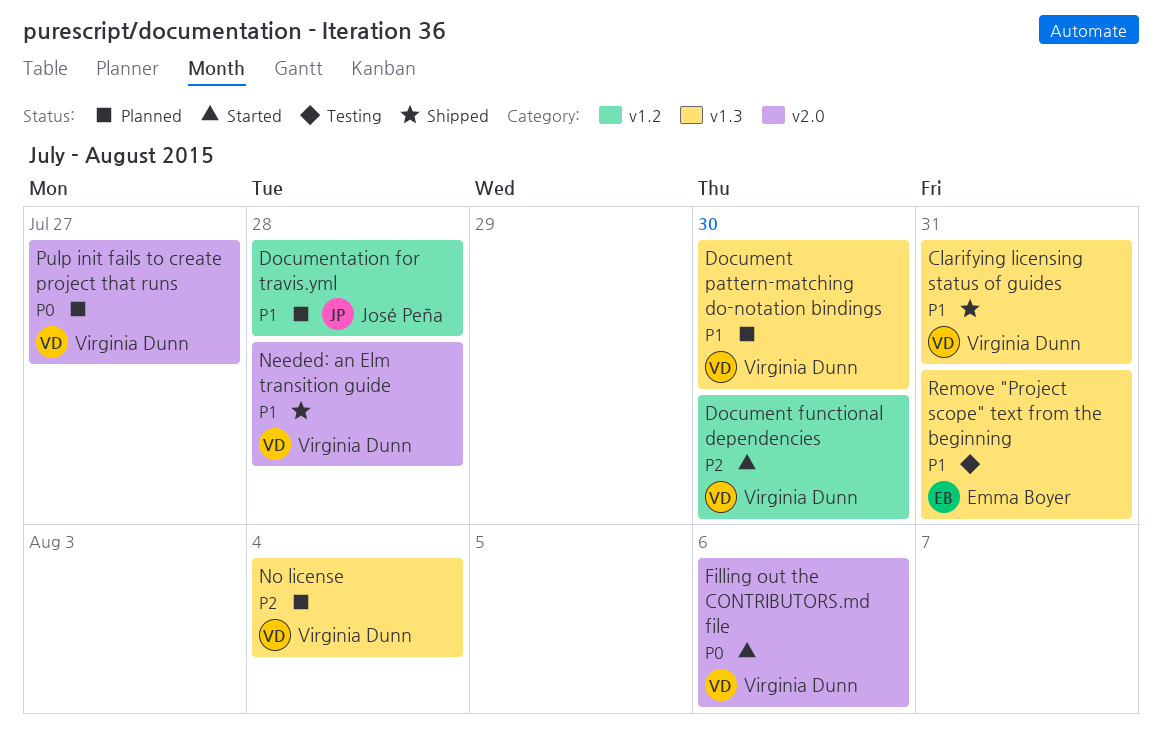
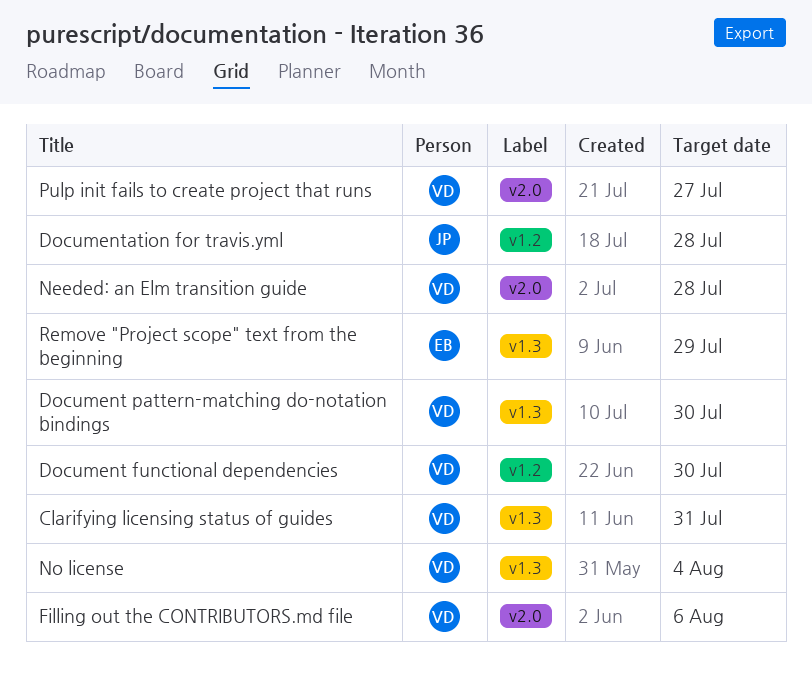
Remove "Project scope" text from the beginning, due: Jul 31 -> Jul 29

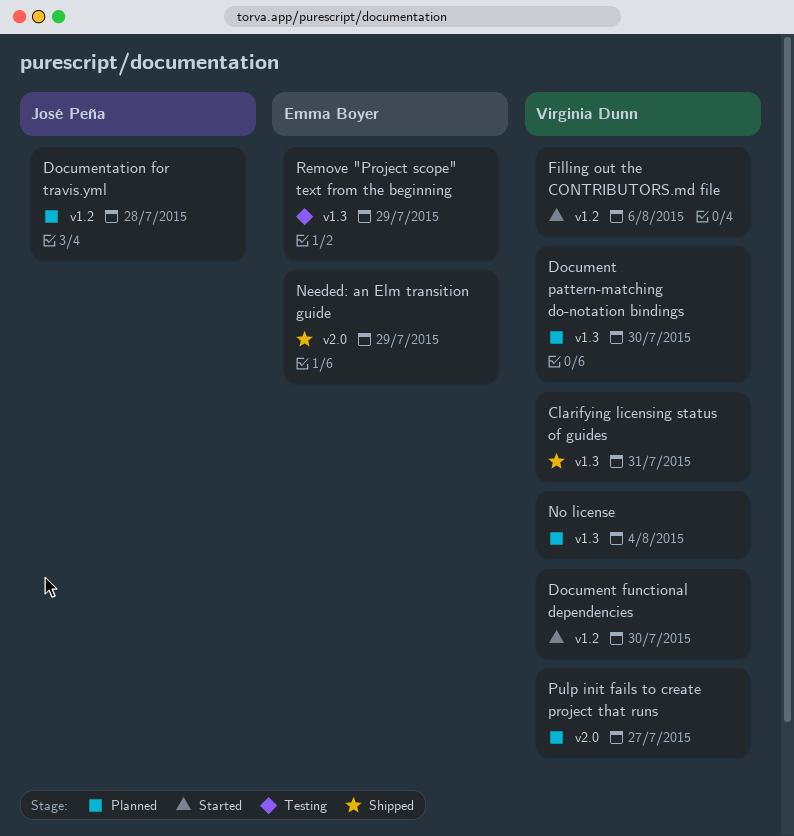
Filling out the CONTRIBUTORS.md file, label: v2.0 -> v1.2
Needed: an Elm transition guide, owner: Virginia Dunn -> Emma Boyer
Needed: an Elm transition guide, due: Jul 28 -> Jul 29

